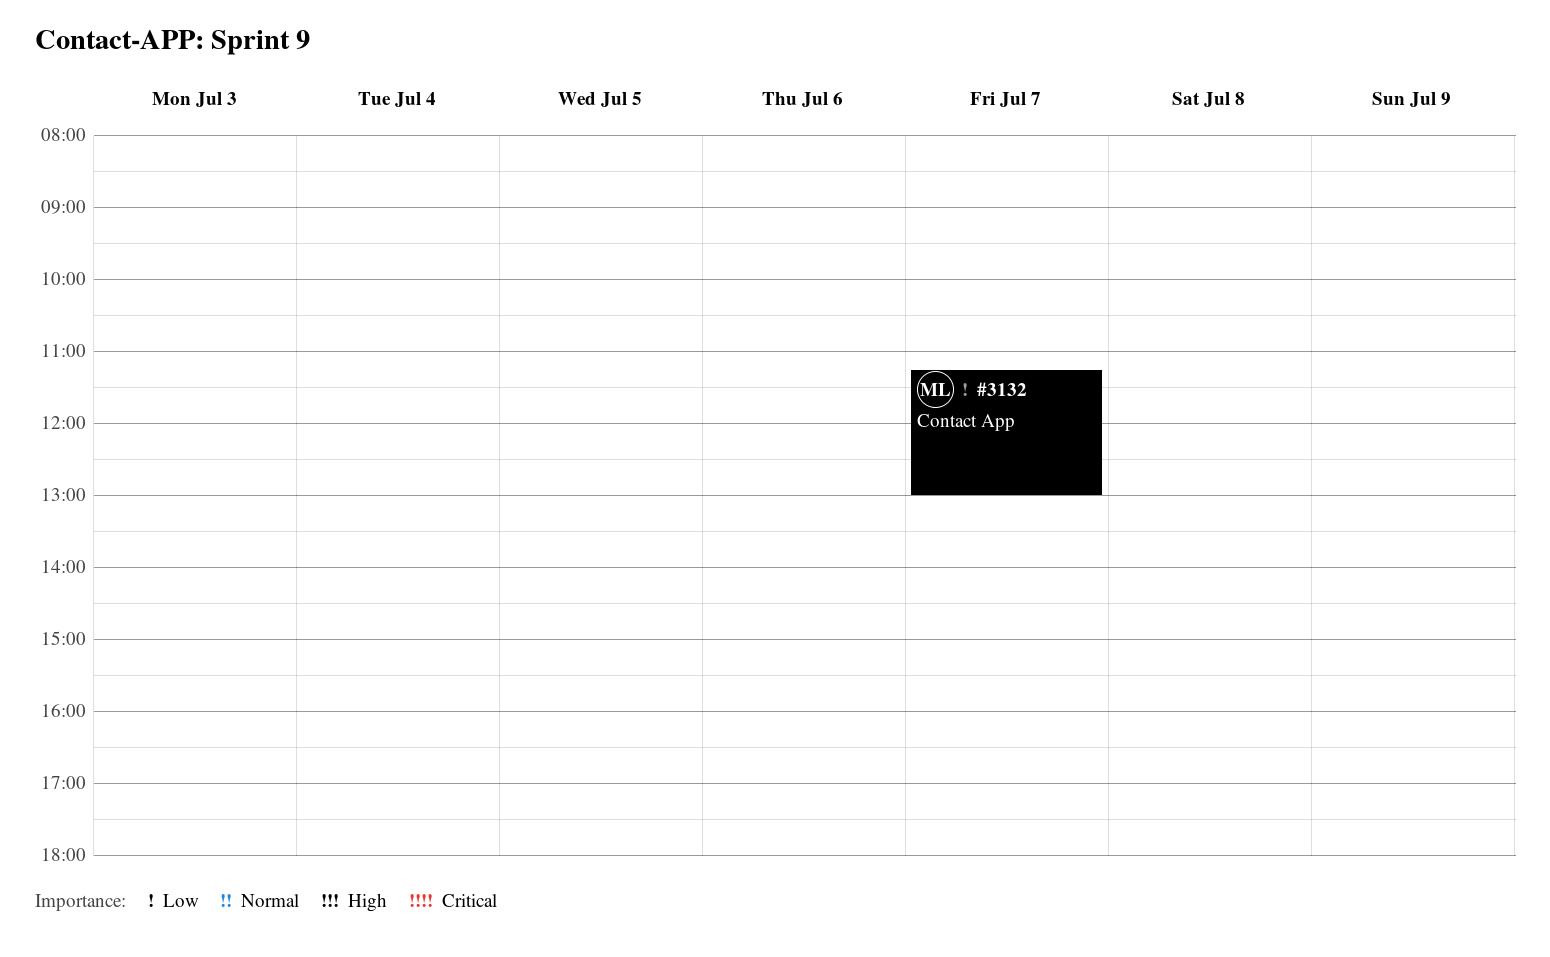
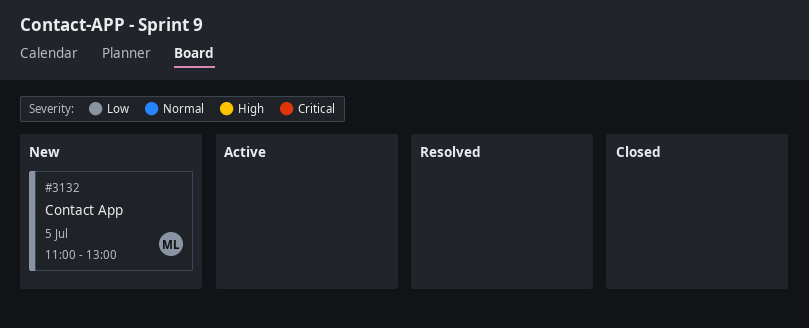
#3132, day: Jul 7 -> Jul 5
#3132, begins: 11:15 -> 11:00

